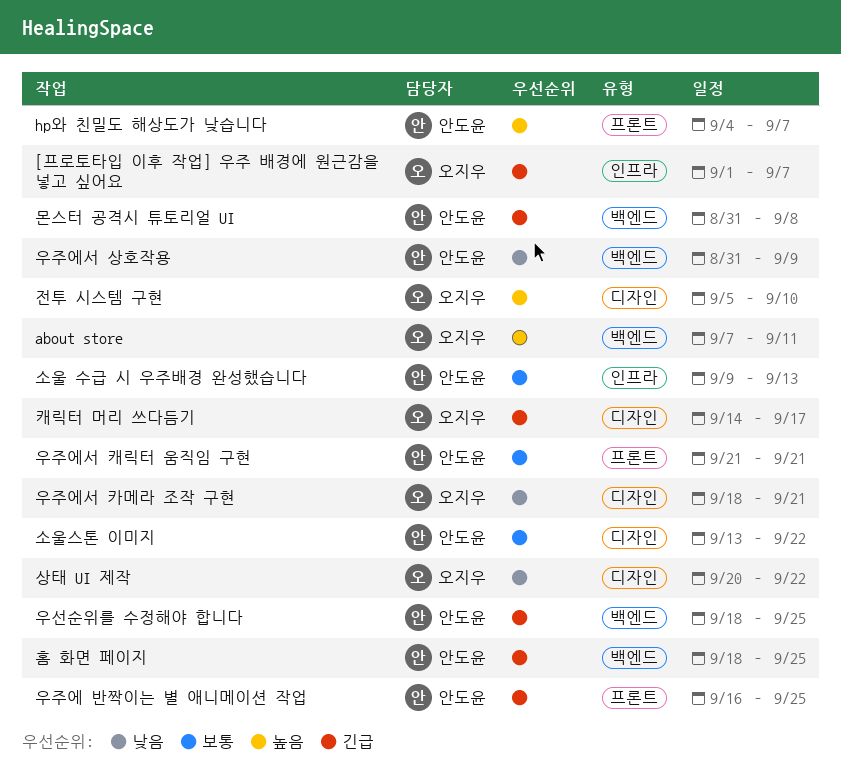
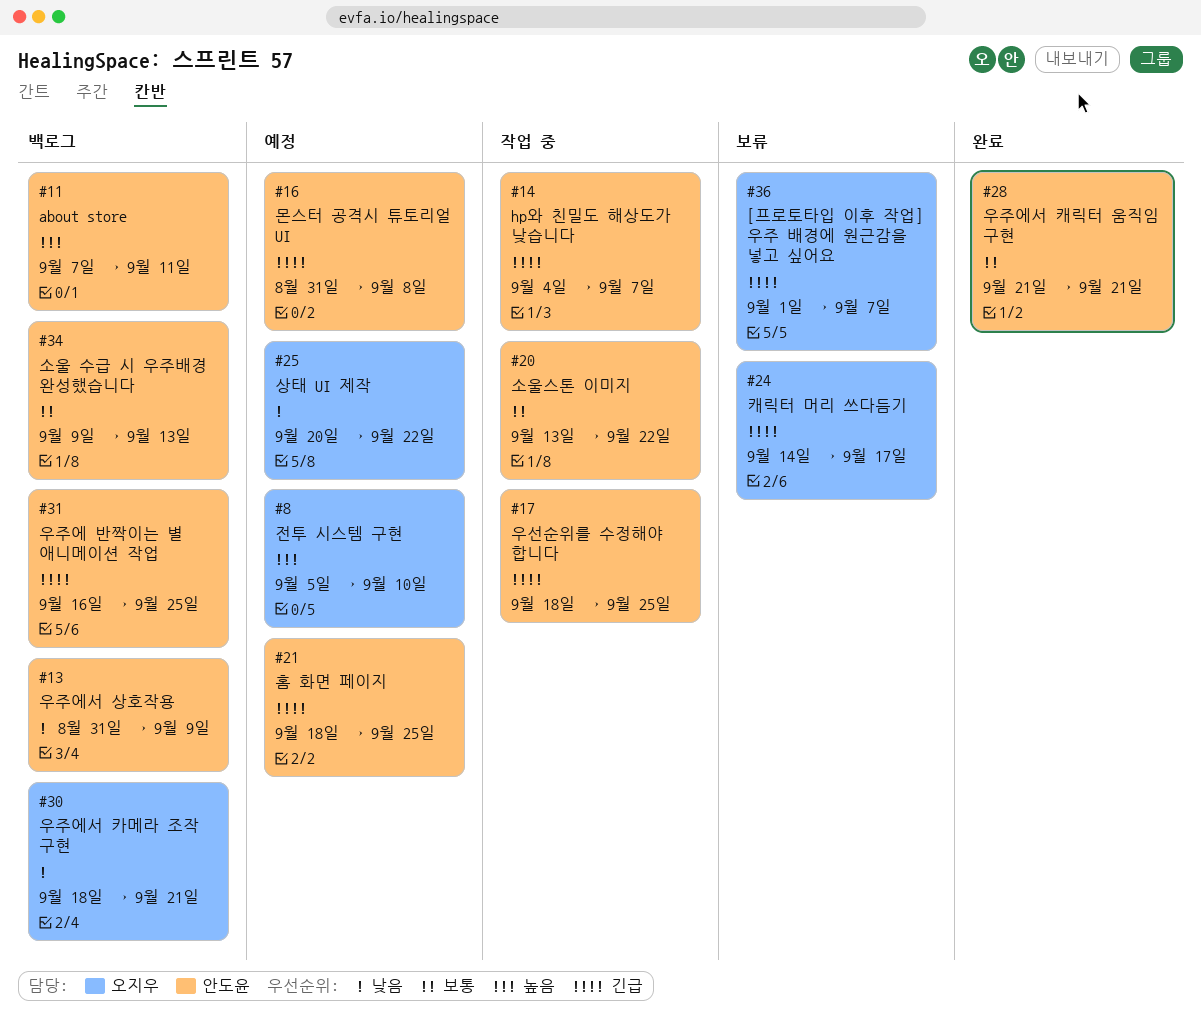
about store, owner: 오지우 -> 안도윤
hp와 친밀도 해상도가 낮습니다, priority: 높음 -> 긴급

